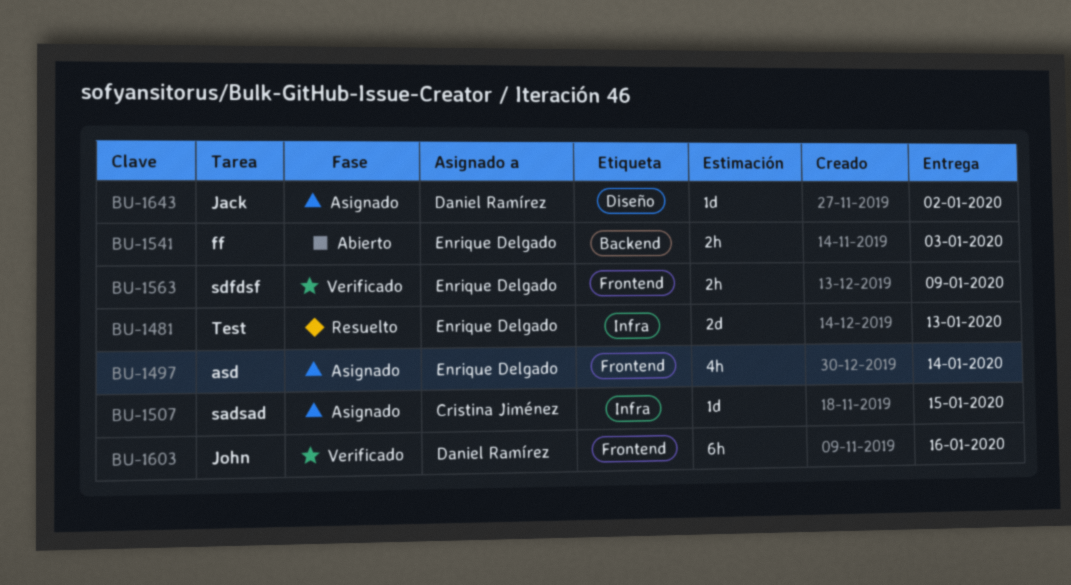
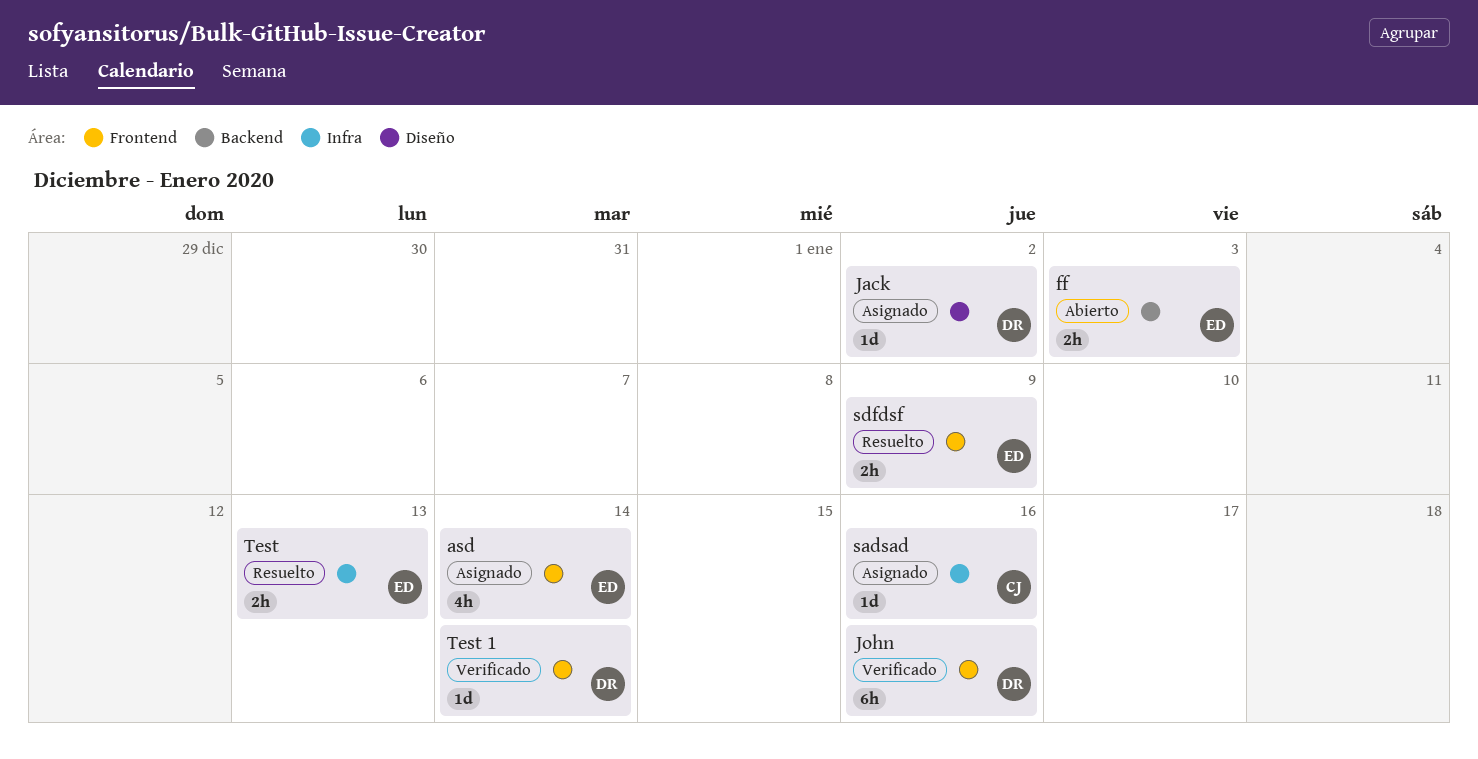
sadsad, due: Jan 15 -> Jan 16
sdfdsf, status: Verificado -> Resuelto
Test, estimate: 2d -> 2h
Test 1: none -> present

